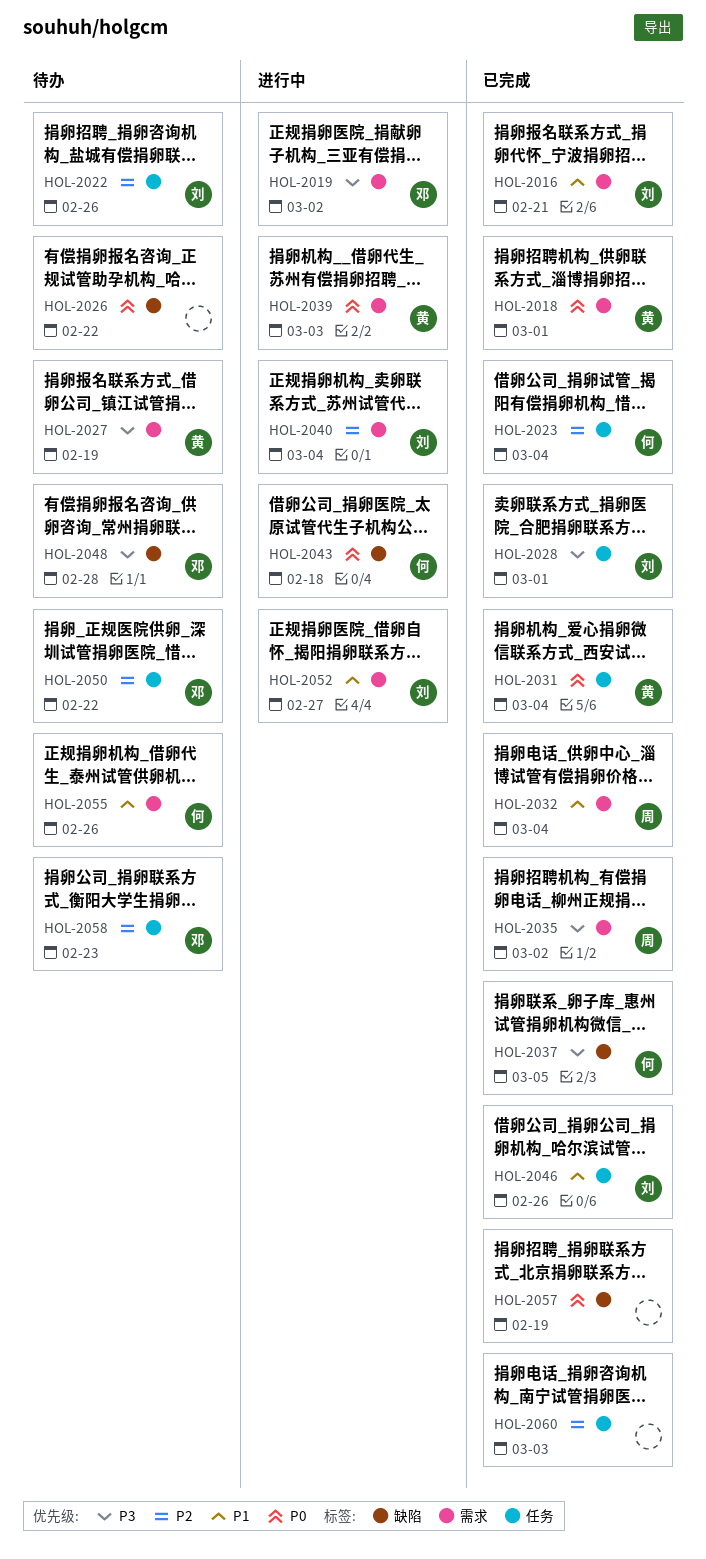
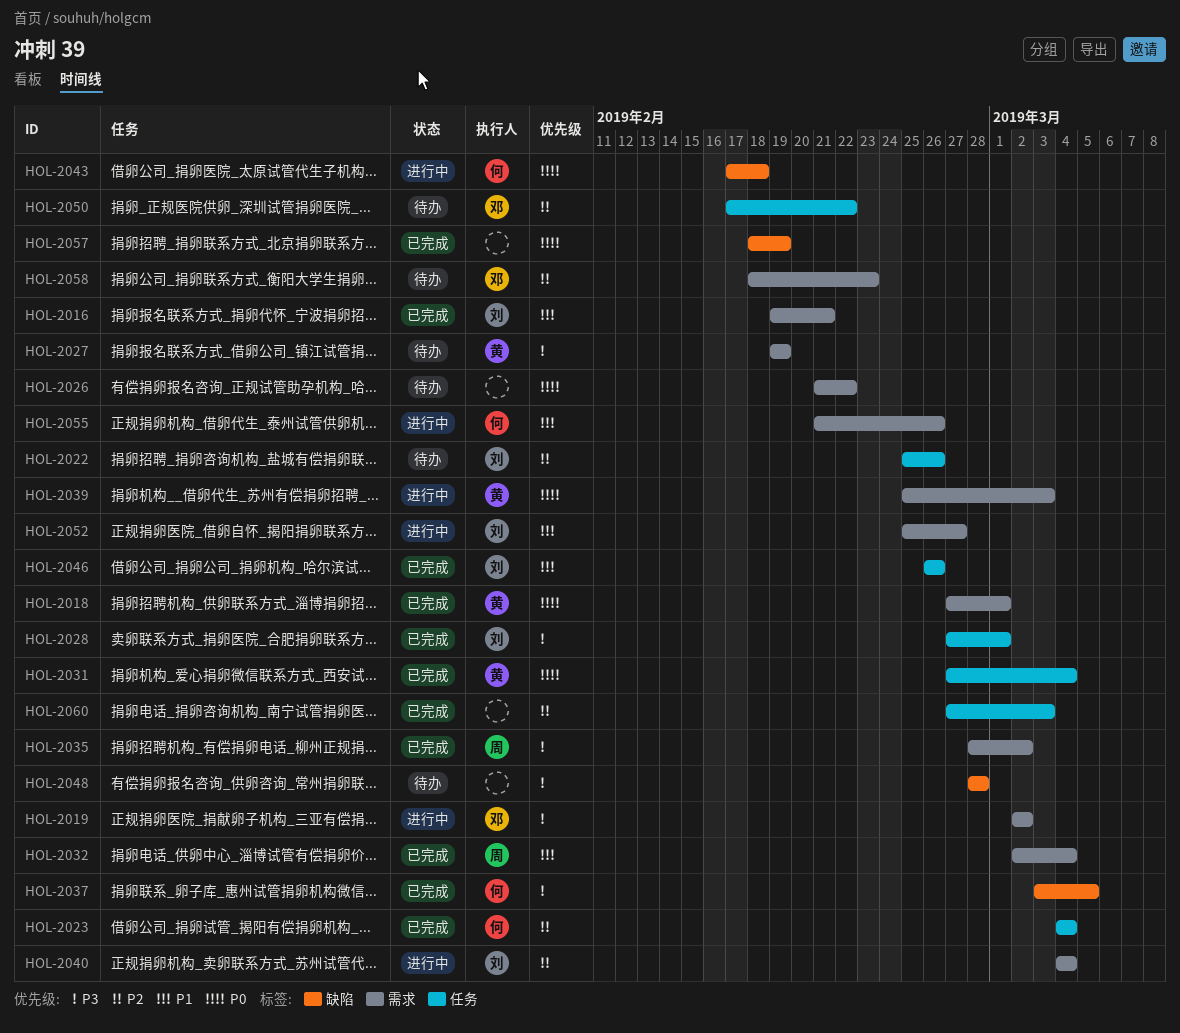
HOL-2026, label: 缺陷 -> 需求
HOL-2048, owner: 邓 -> none
HOL-2055, status: 待办 -> 进行中
HOL-2058, label: 任务 -> 需求

